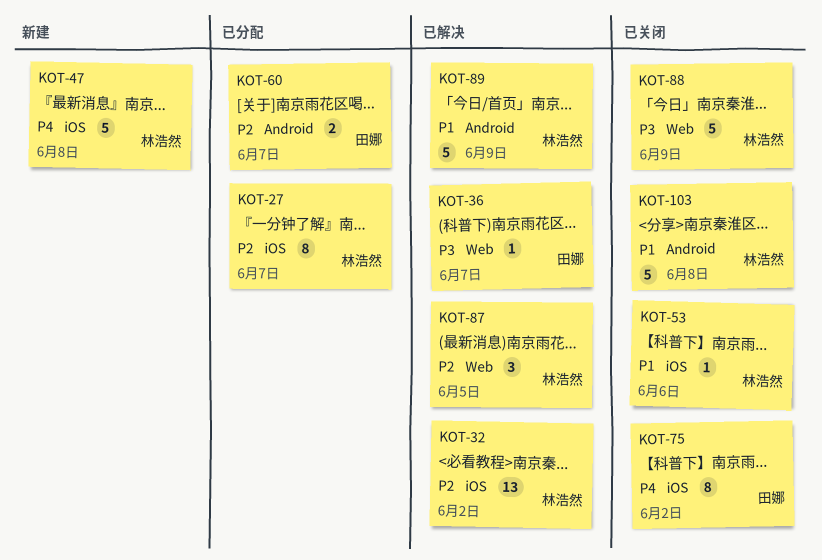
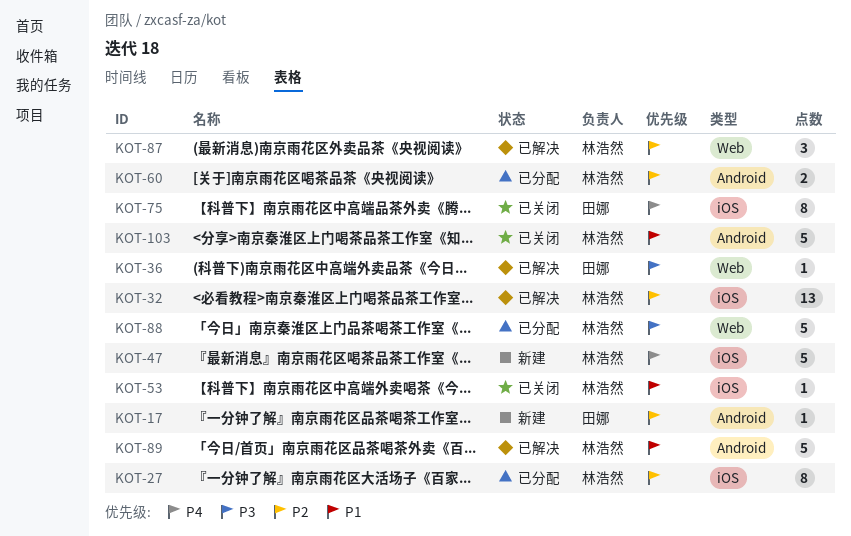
KOT-17: none -> present
KOT-60, owner: 田娜 -> 林浩然
KOT-88, status: 已关闭 -> 已分配

